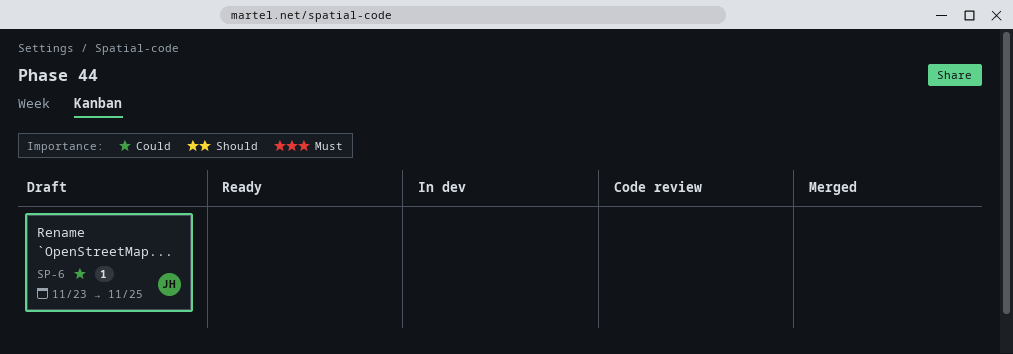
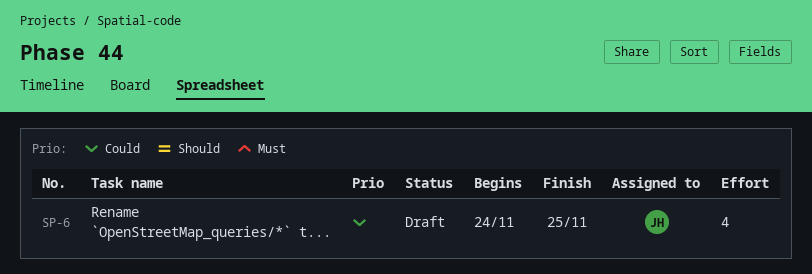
SP-6, estimate: 1 -> 4
SP-6, start: Nov 23 -> Nov 24

